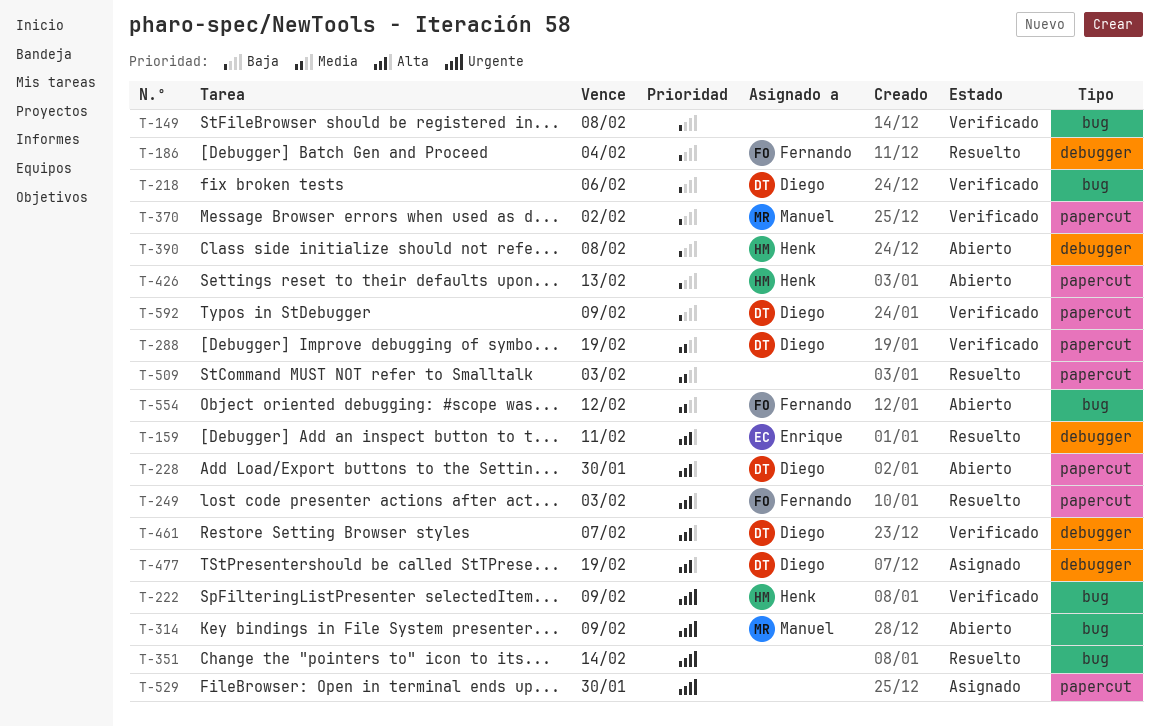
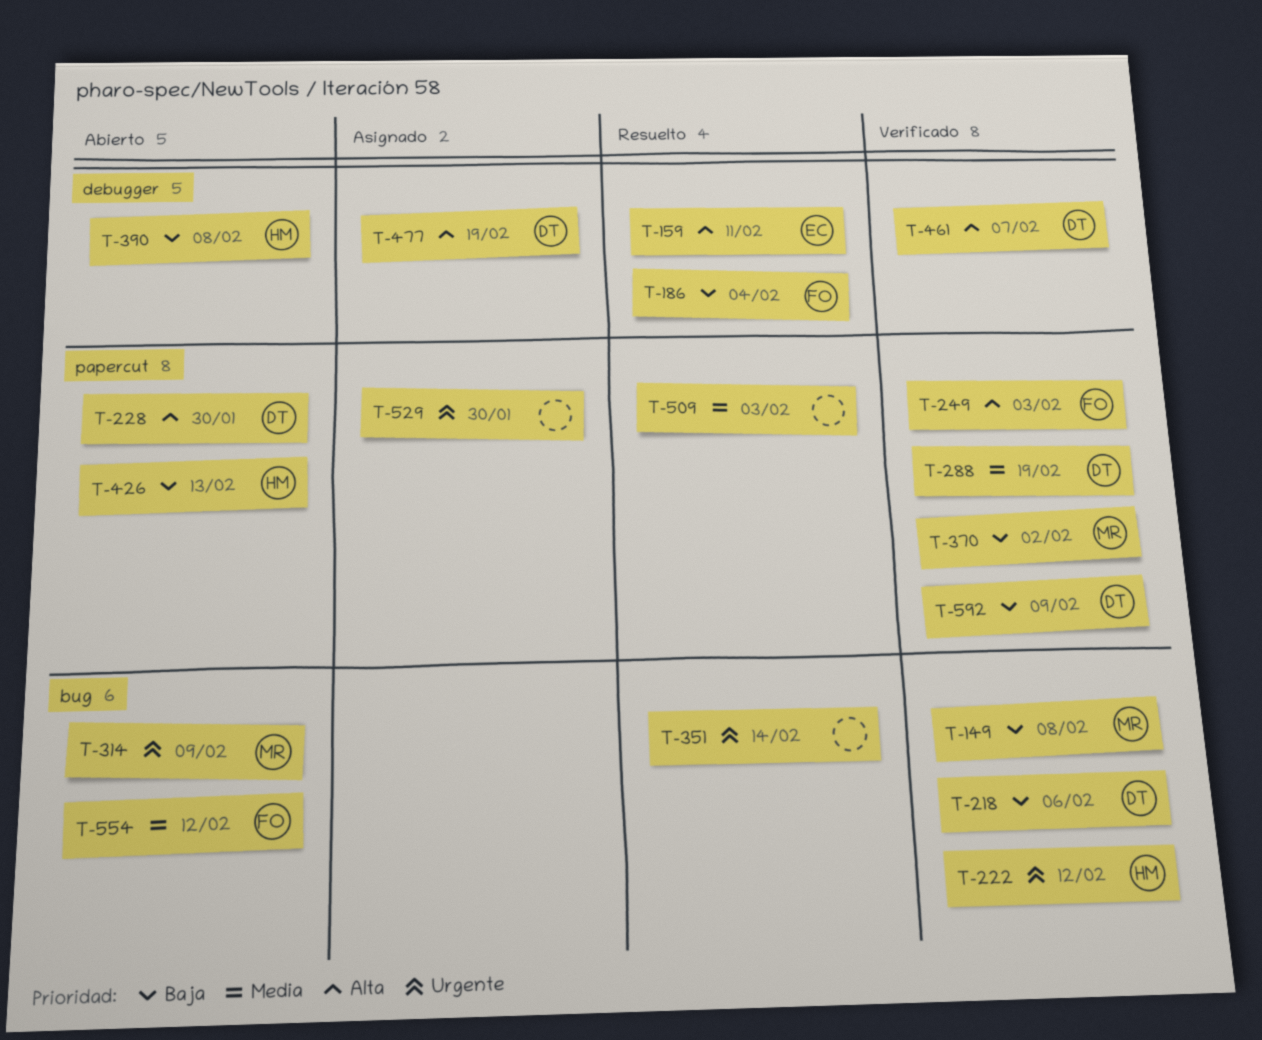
T-149, owner: none -> Manuel
T-222, due: Feb 9 -> Feb 12
T-249, status: Resuelto -> Verificado

